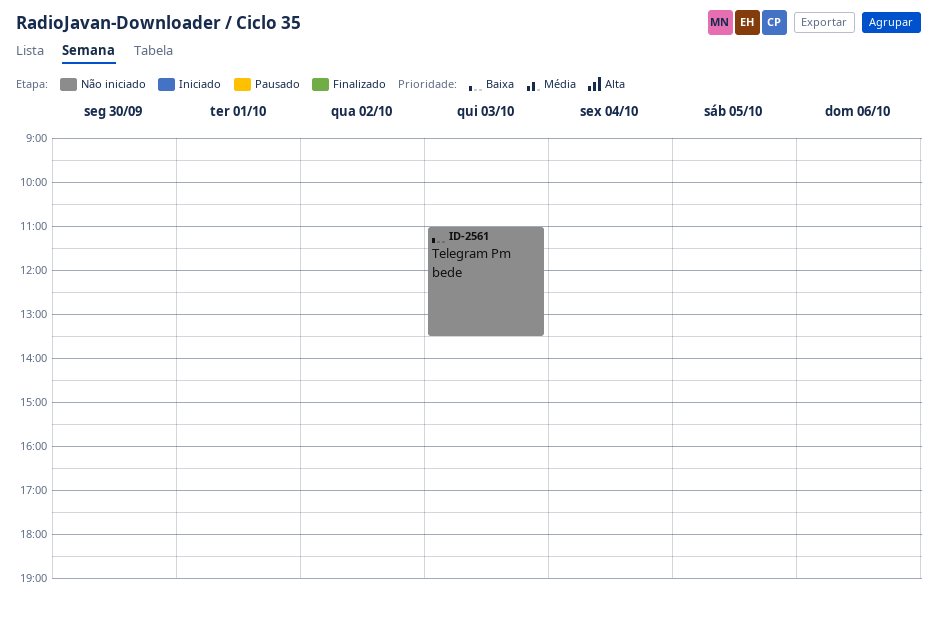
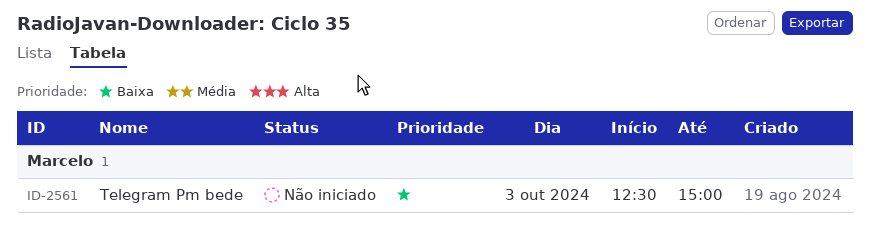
ID-2561, begins: 11:00 -> 12:30
ID-2561, ends: 13:30 -> 15:00

